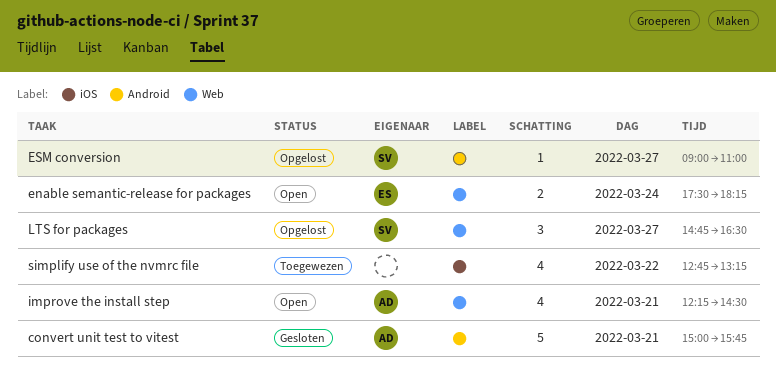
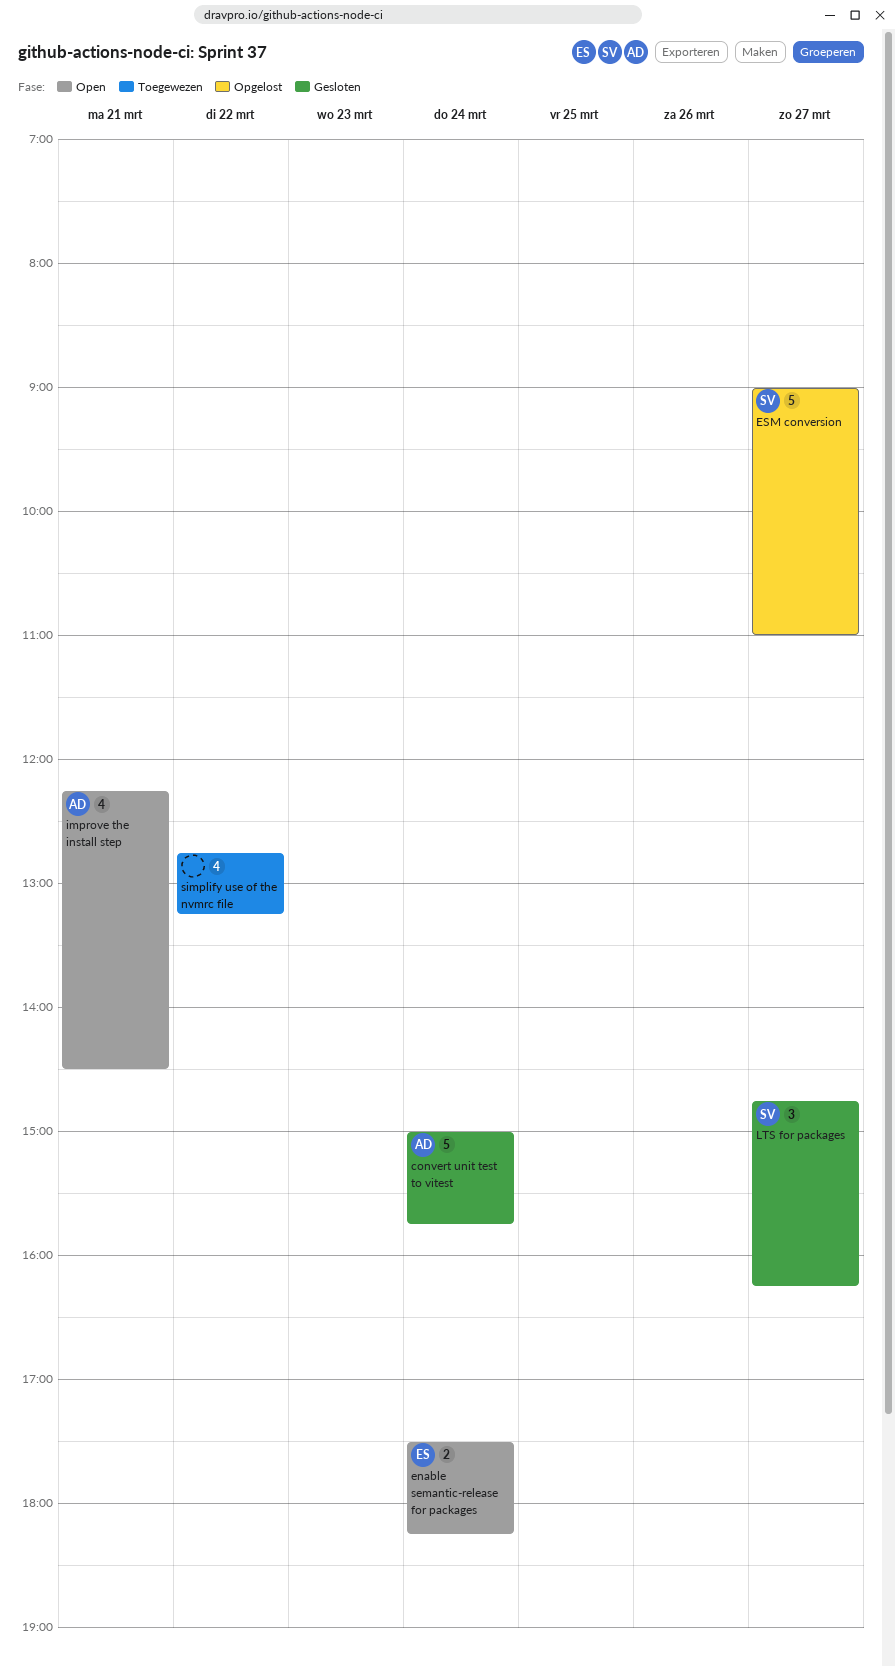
convert unit test to vitest, day: Mar 21 -> Mar 24
ESM conversion, estimate: 1 -> 5
LTS for packages, status: Opgelost -> Gesloten
LTS for packages, ends: 16:30 -> 16:15

